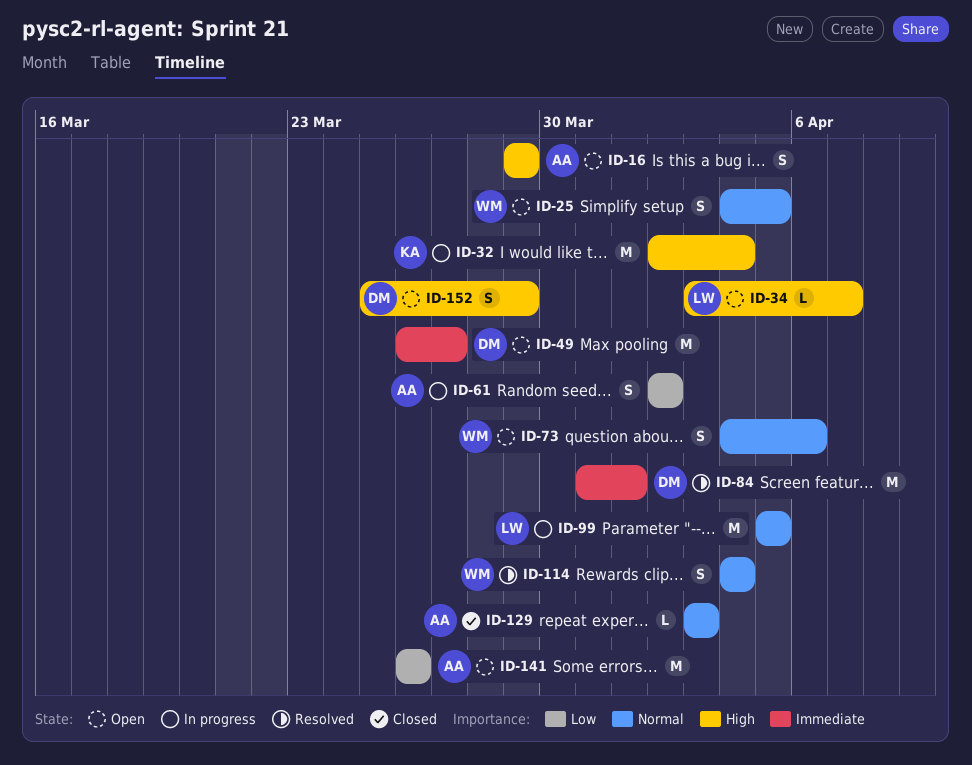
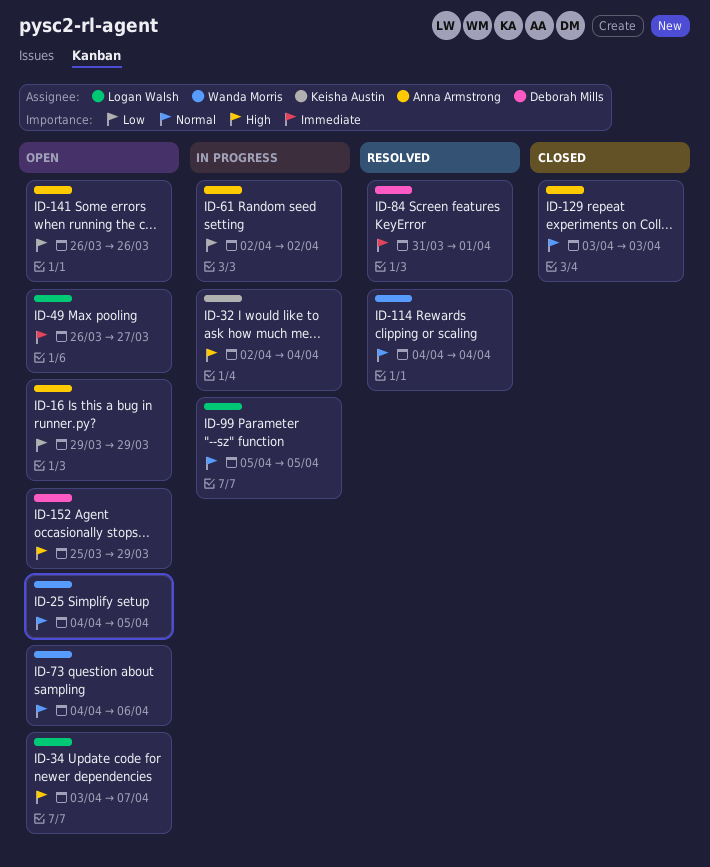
ID-16, priority: High -> Low
ID-49, owner: Deborah Mills -> Logan Walsh

